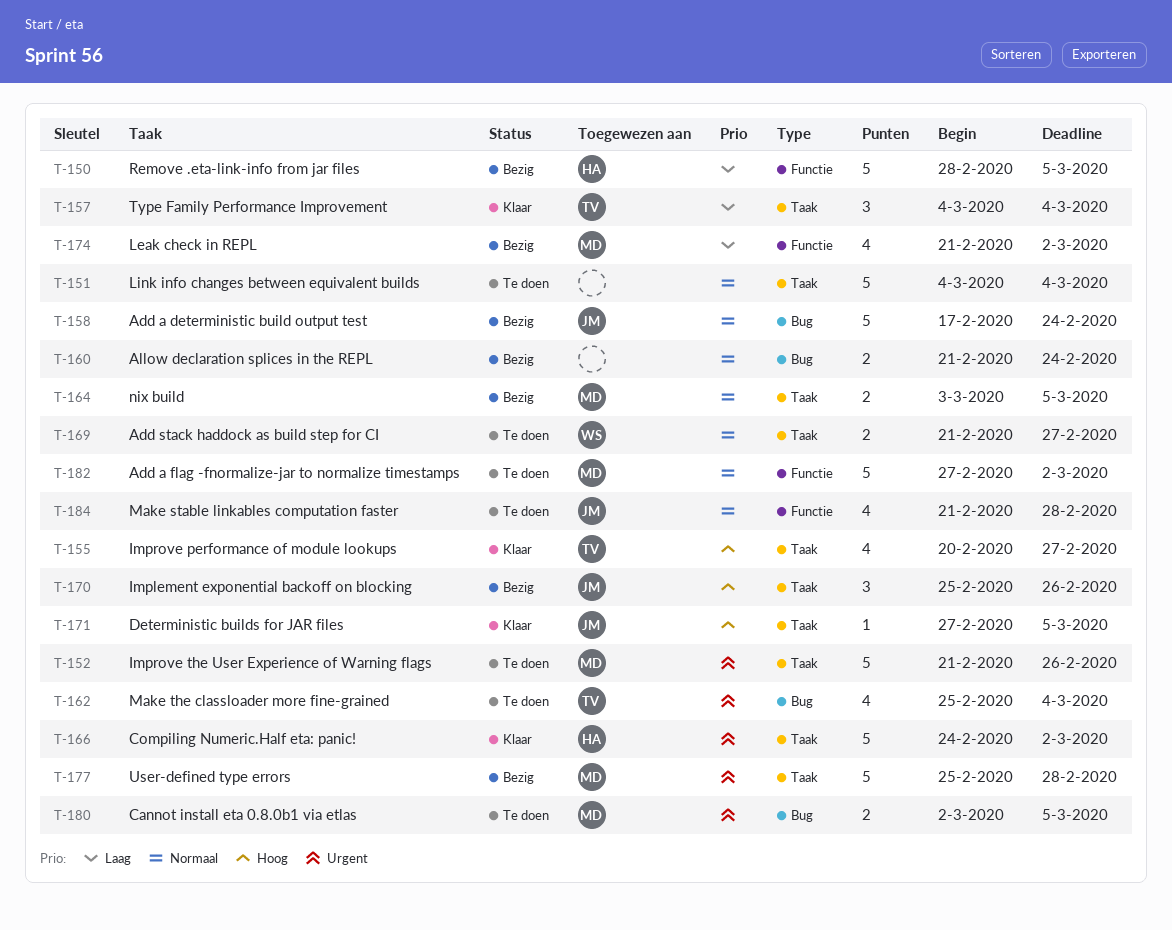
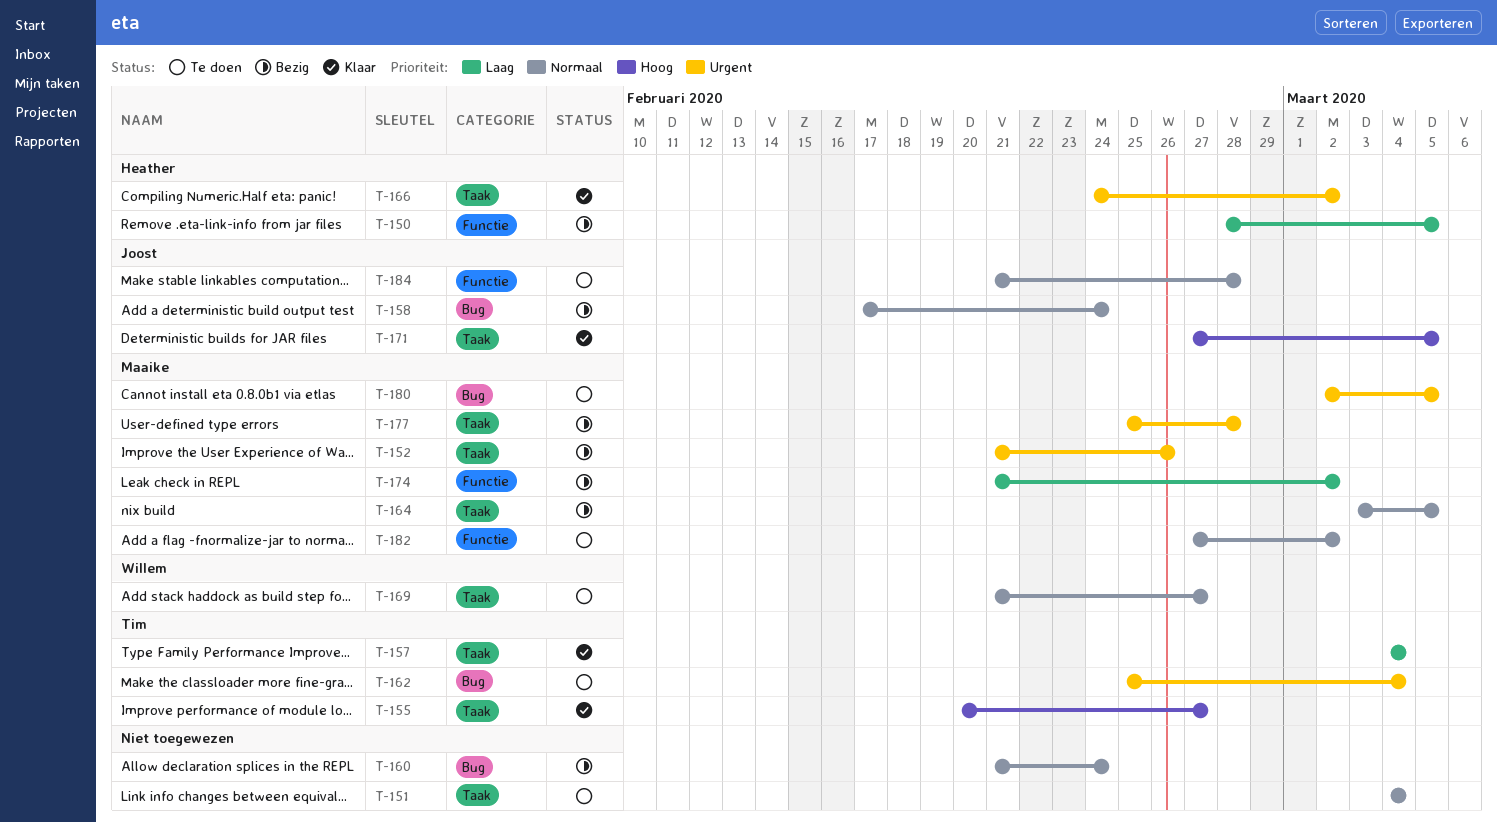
T-152, status: Te doen -> Bezig
T-170: present -> none

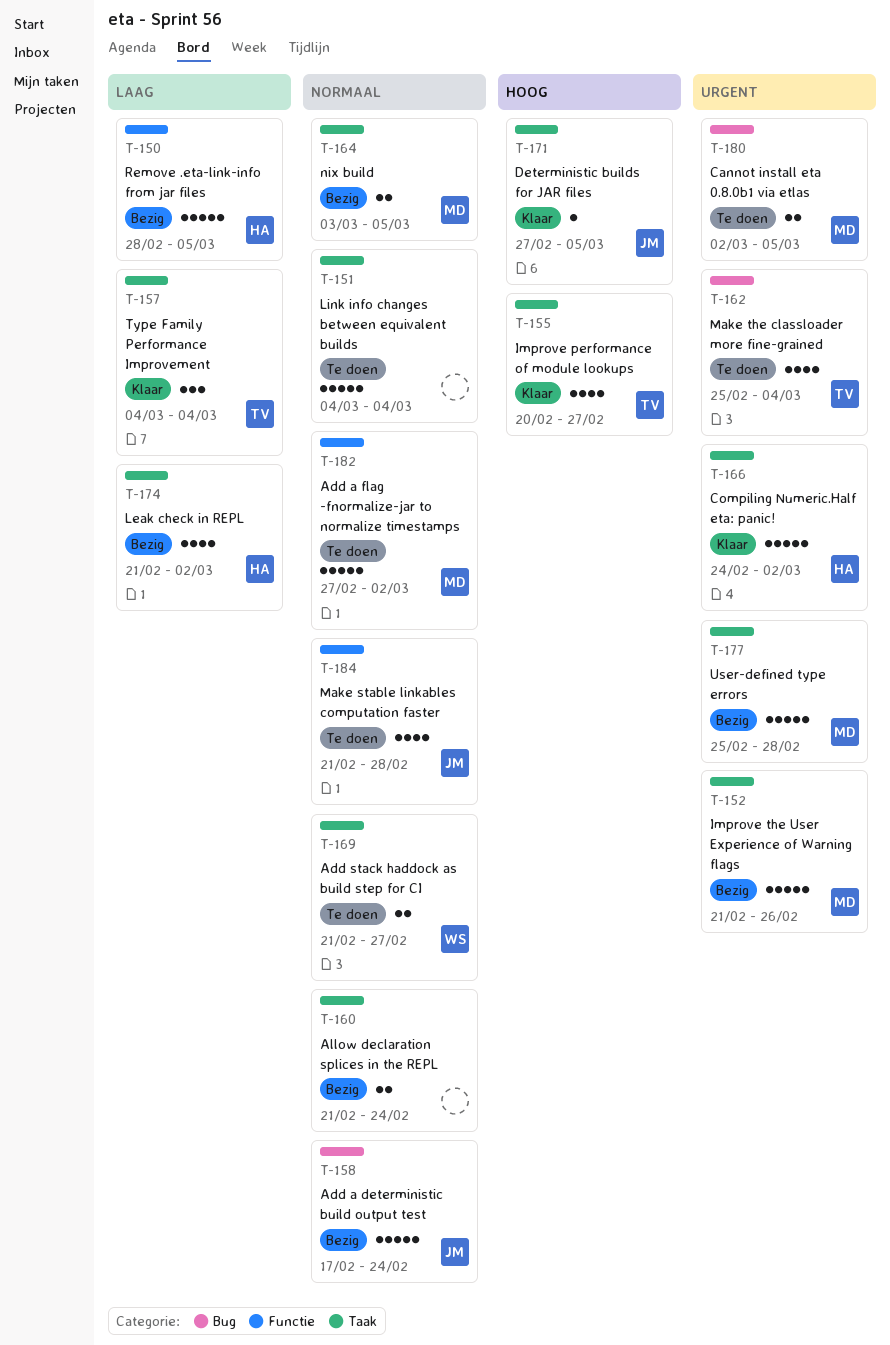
T-160, label: Bug -> Taak
T-174, owner: Maaike -> Heather
T-174, label: Functie -> Taak

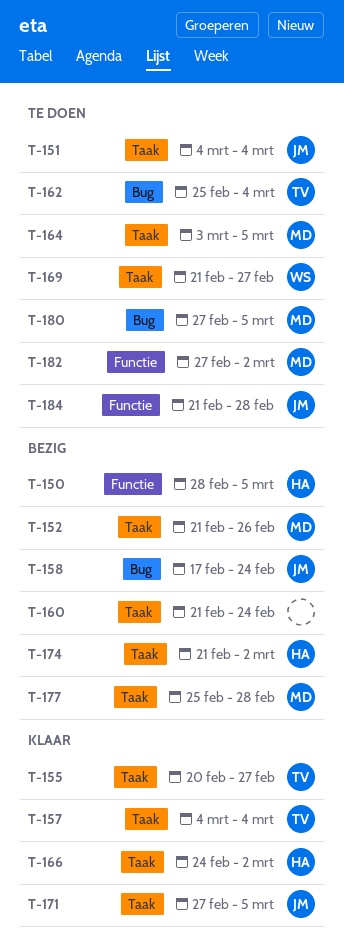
T-151, owner: none -> JM
T-164, status: Bezig -> Te doen
T-180, start: Mar 2 -> Feb 27

